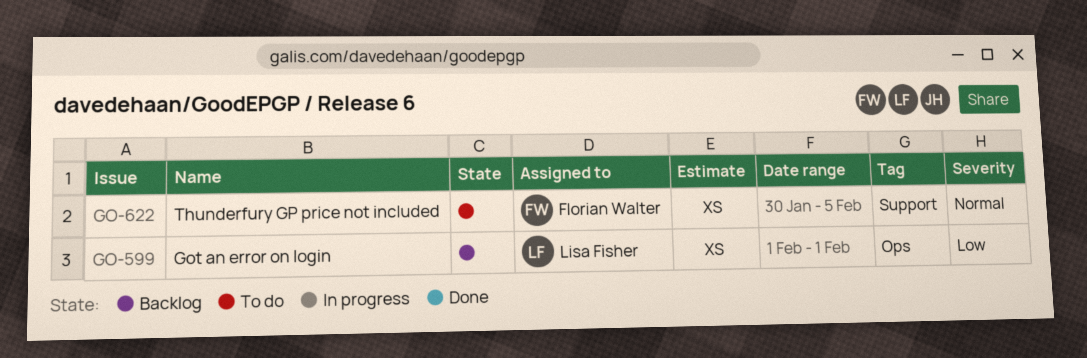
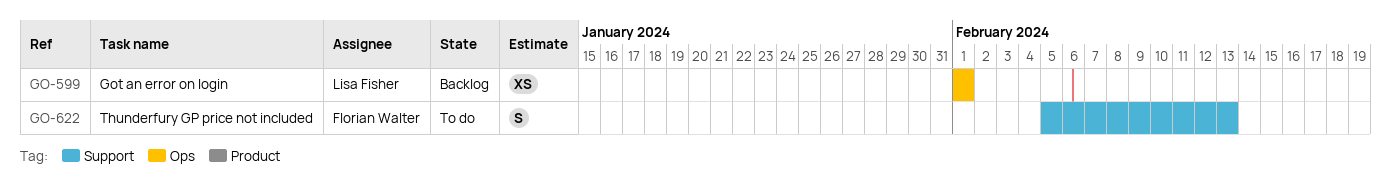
GO-622, estimate: XS -> S
GO-622, start: Jan 30 -> Feb 5
GO-622, due: Feb 5 -> Feb 13

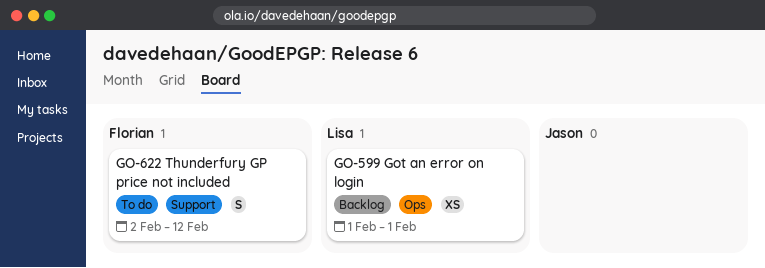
GO-622, start: Feb 5 -> Feb 2
GO-622, due: Feb 13 -> Feb 12

